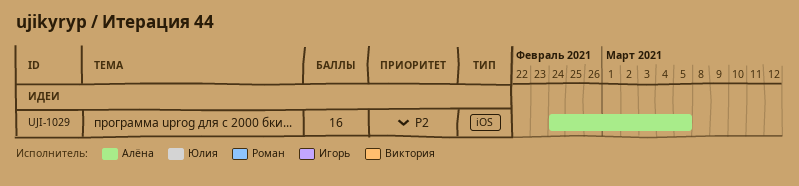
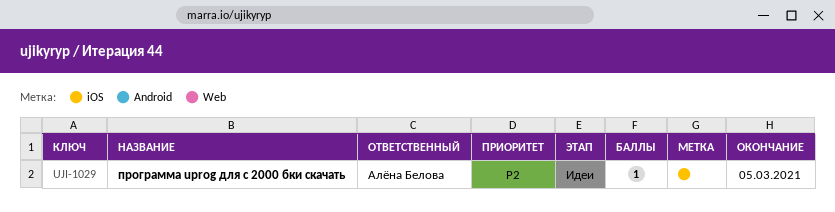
UJI-1029, estimate: 16 -> 1

